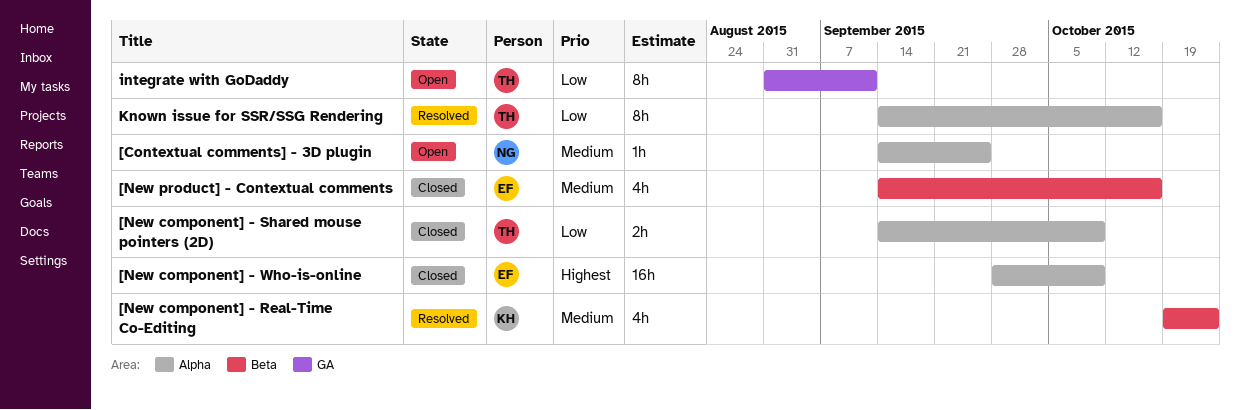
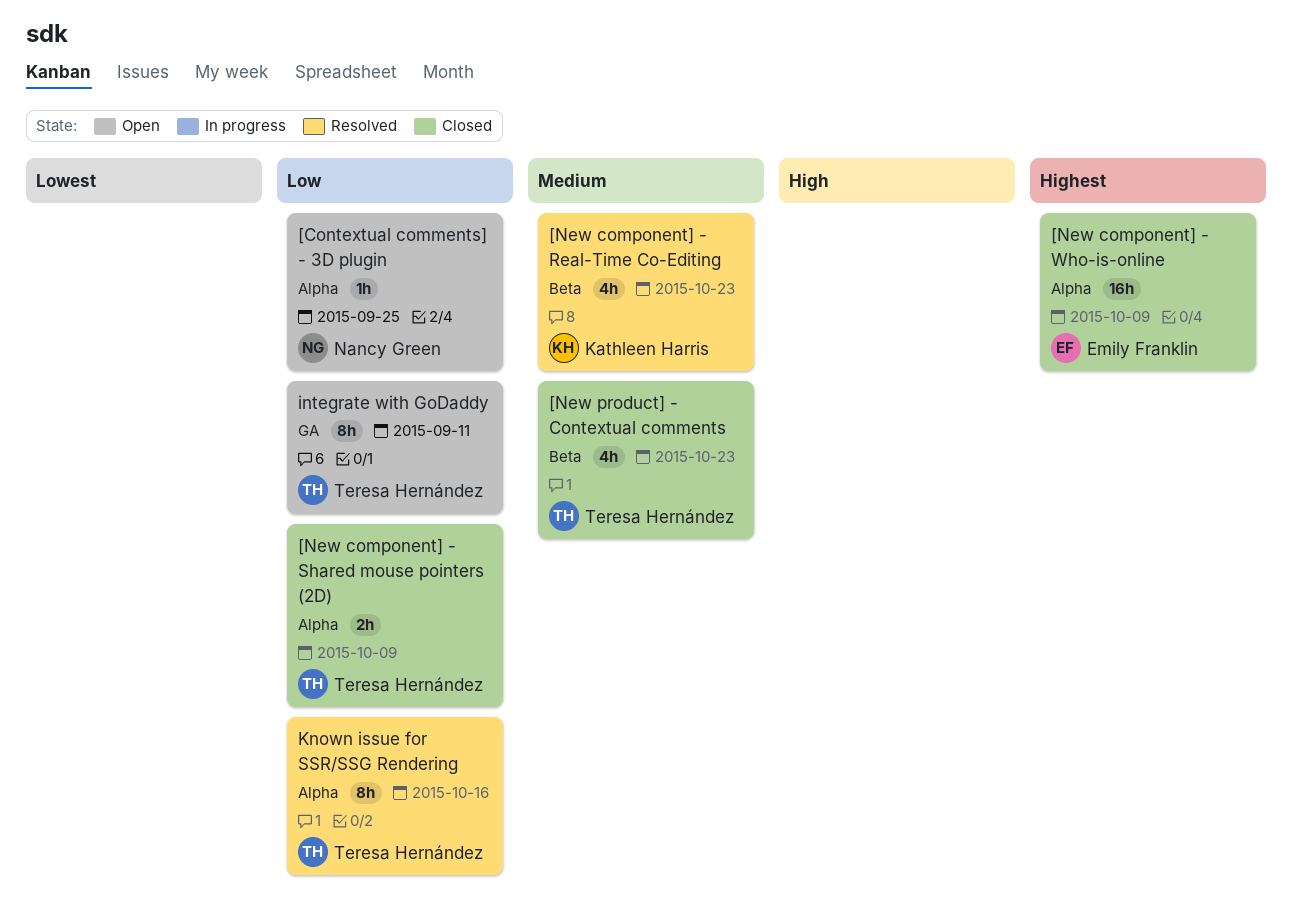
[Contextual comments] - 3D plugin, priority: Medium -> Low
[New product] - Contextual comments, owner: Emily Franklin -> Teresa Hernández
[New product] - Contextual comments, due: Oct 16 -> Oct 23

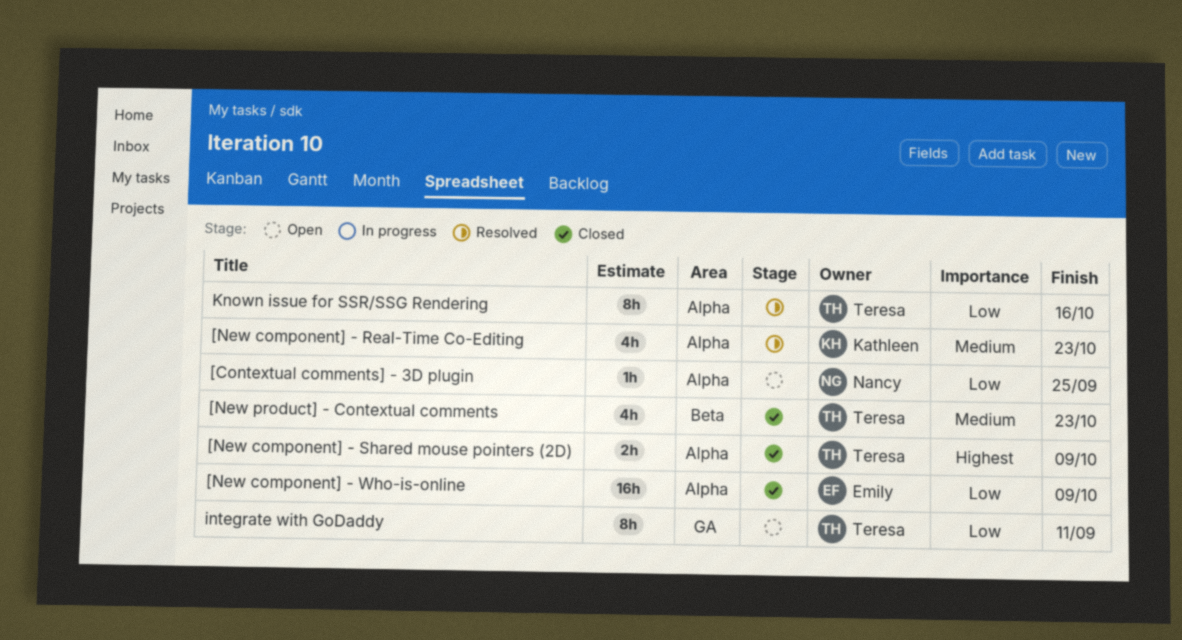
[New component] - Real-Time Co-Editing, label: Beta -> Alpha
[New component] - Shared mouse pointers (2D), priority: Low -> Highest
[New component] - Who-is-online, priority: Highest -> Low

